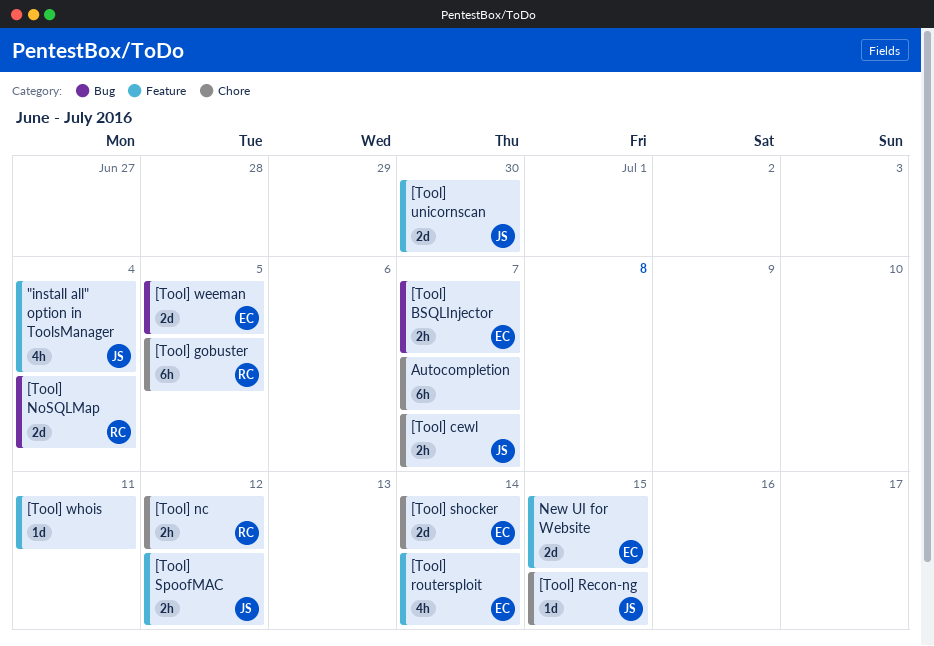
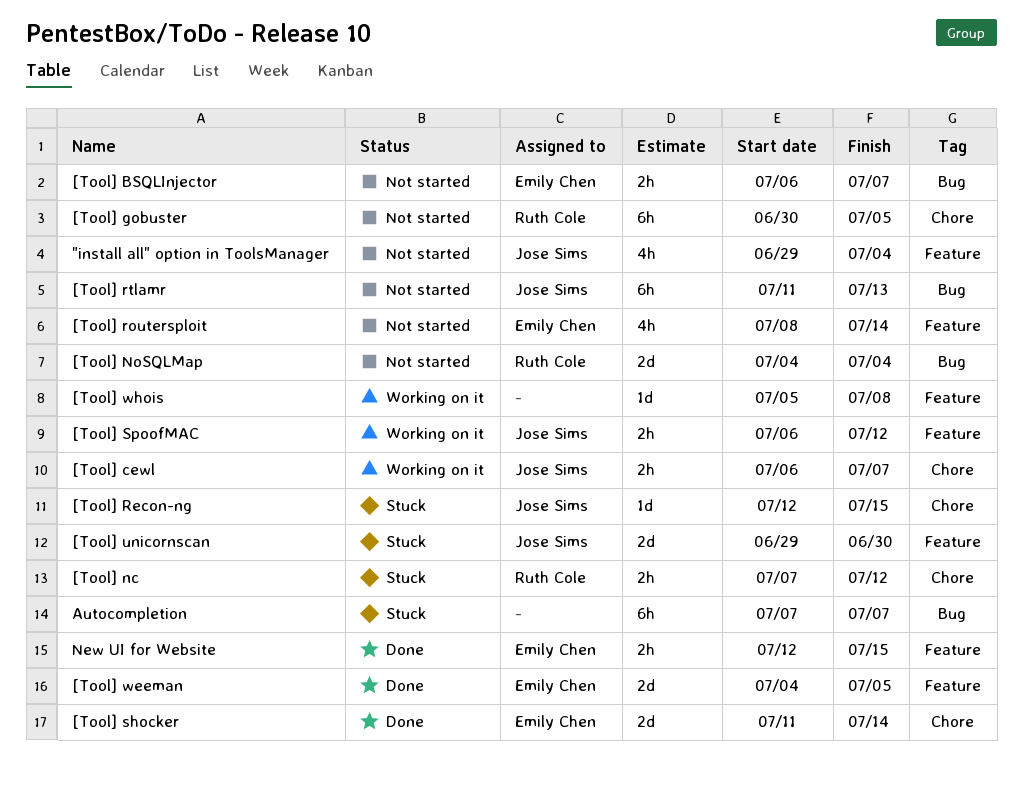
[Tool] rtlamr: none -> present
[Tool] weeman, label: Bug -> Feature
[Tool] whois, due: Jul 11 -> Jul 8
Autocompletion, label: Chore -> Bug
New UI for Website, estimate: 2d -> 2h

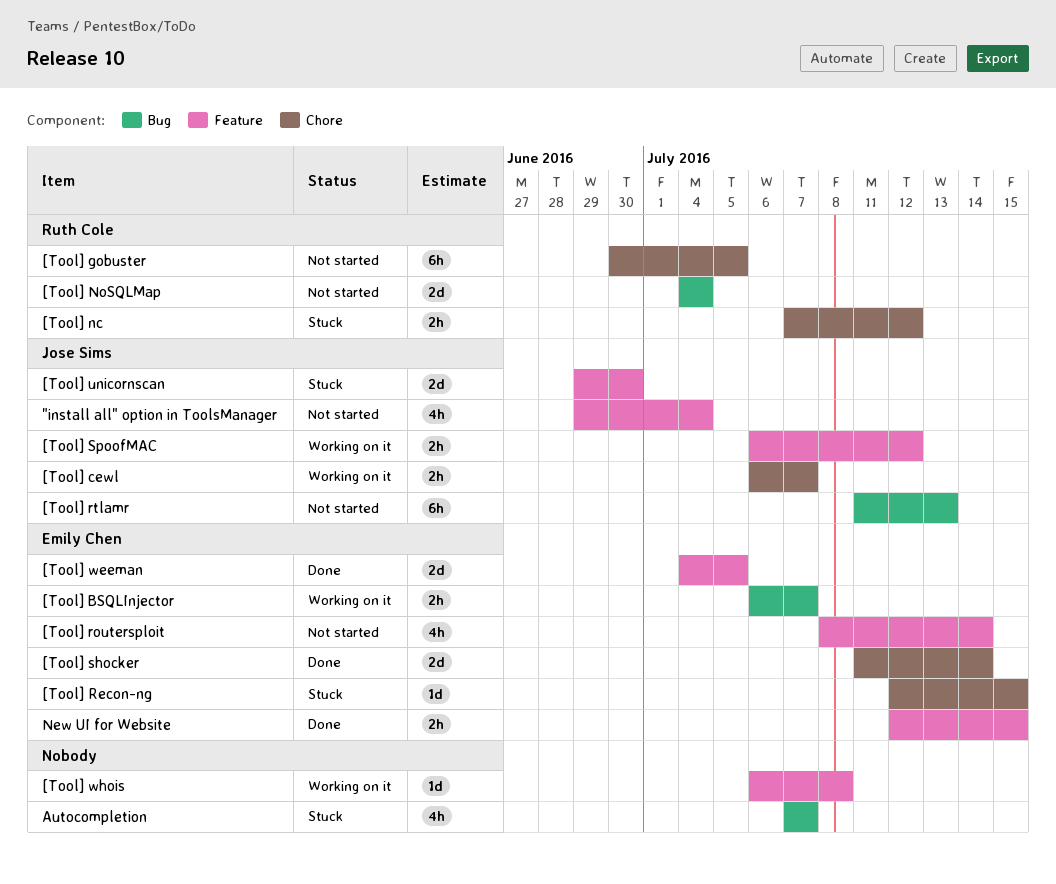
[Tool] BSQLInjector, status: Not started -> Working on it
[Tool] Recon-ng, owner: Jose Sims -> Emily Chen
[Tool] whois, start: Jul 5 -> Jul 6
Autocompletion, estimate: 6h -> 4h

